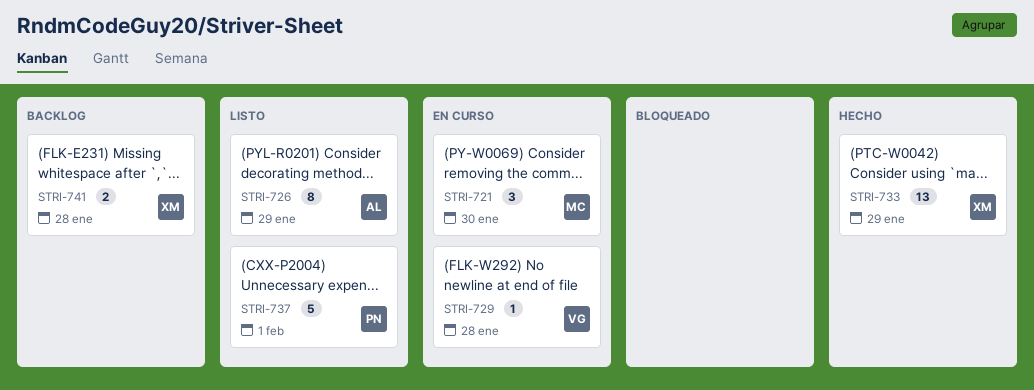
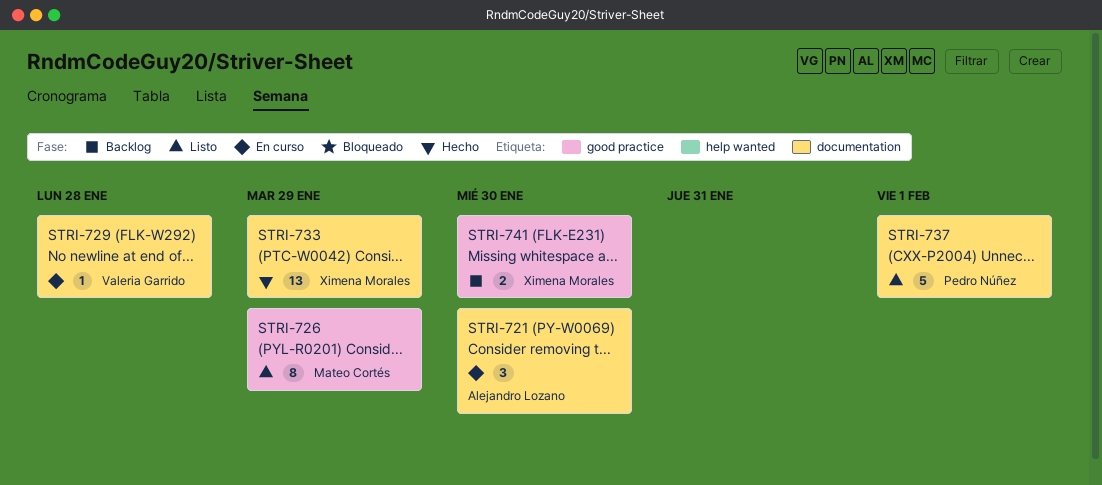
STRI-721, owner: Mateo Cortés -> Alejandro Lozano
STRI-726, owner: Alejandro Lozano -> Mateo Cortés
STRI-741, due: Jan 28 -> Jan 30

